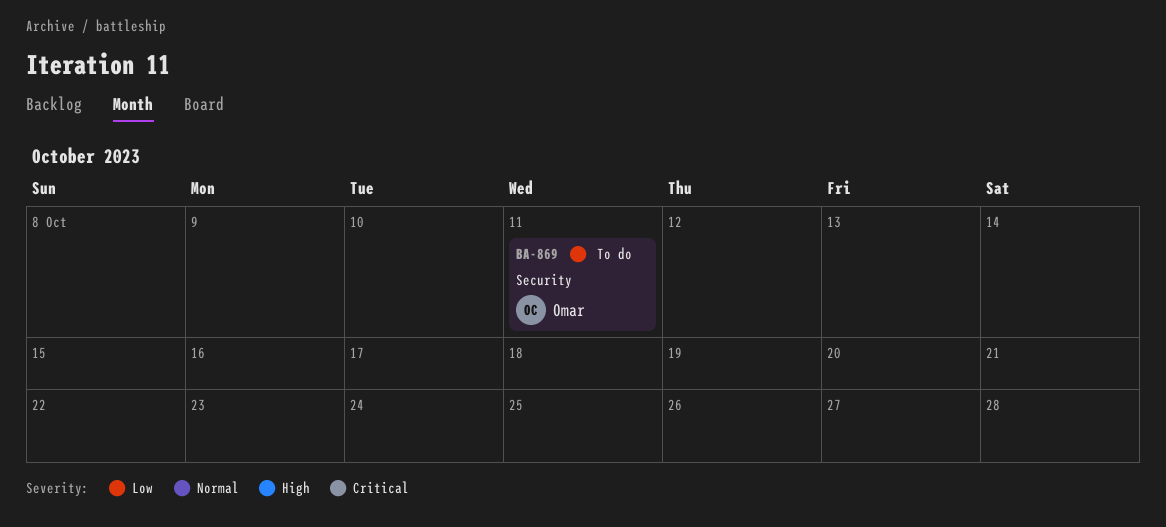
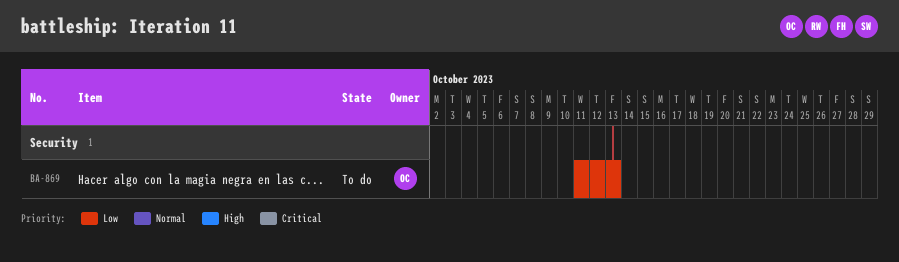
BA-869, due: Oct 11 -> Oct 13

